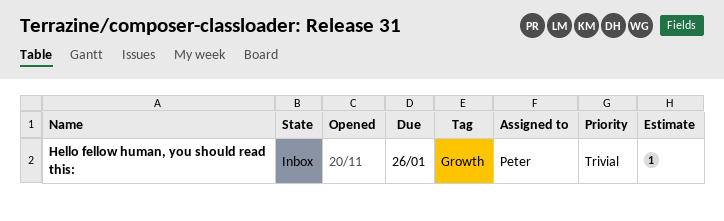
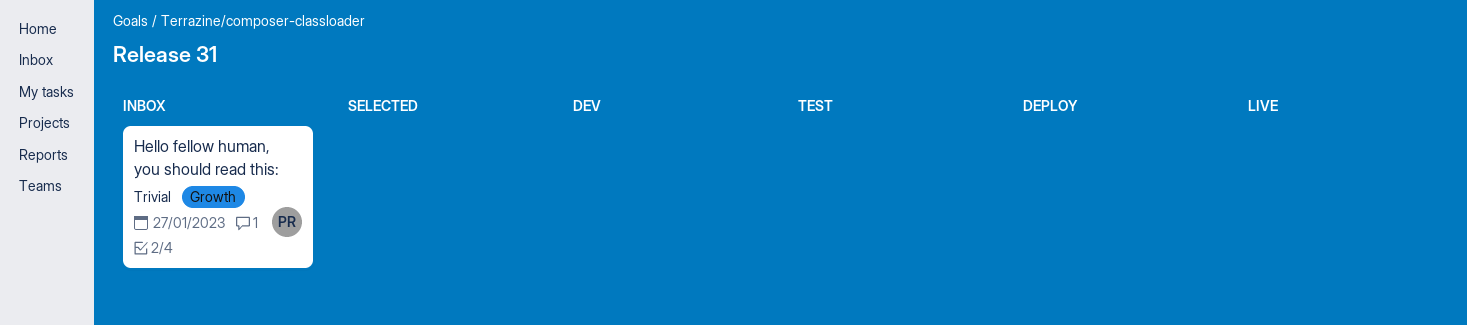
Hello fellow human, you should read this:, due: Jan 26 -> Jan 27

